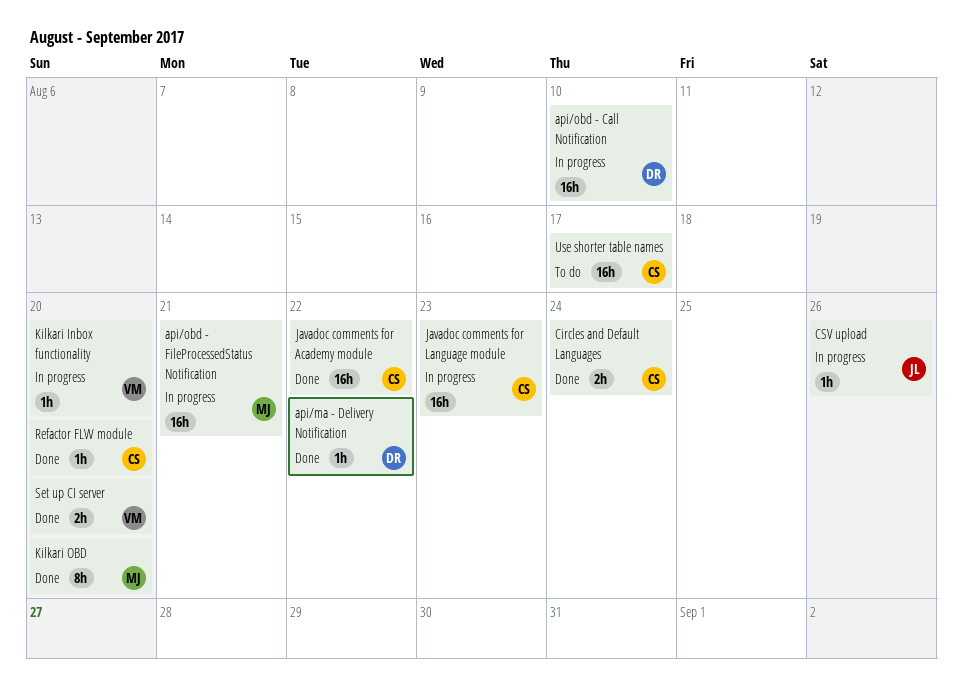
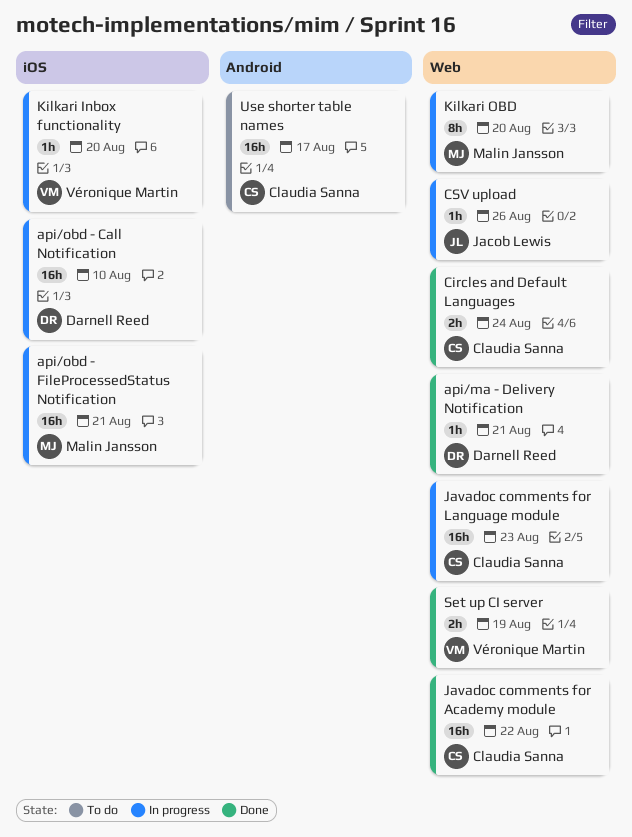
api/ma - Delivery Notification, due: Aug 22 -> Aug 21
Kilkari OBD, status: Done -> In progress
Refactor FLW module: present -> none
Set up CI server, due: Aug 20 -> Aug 19

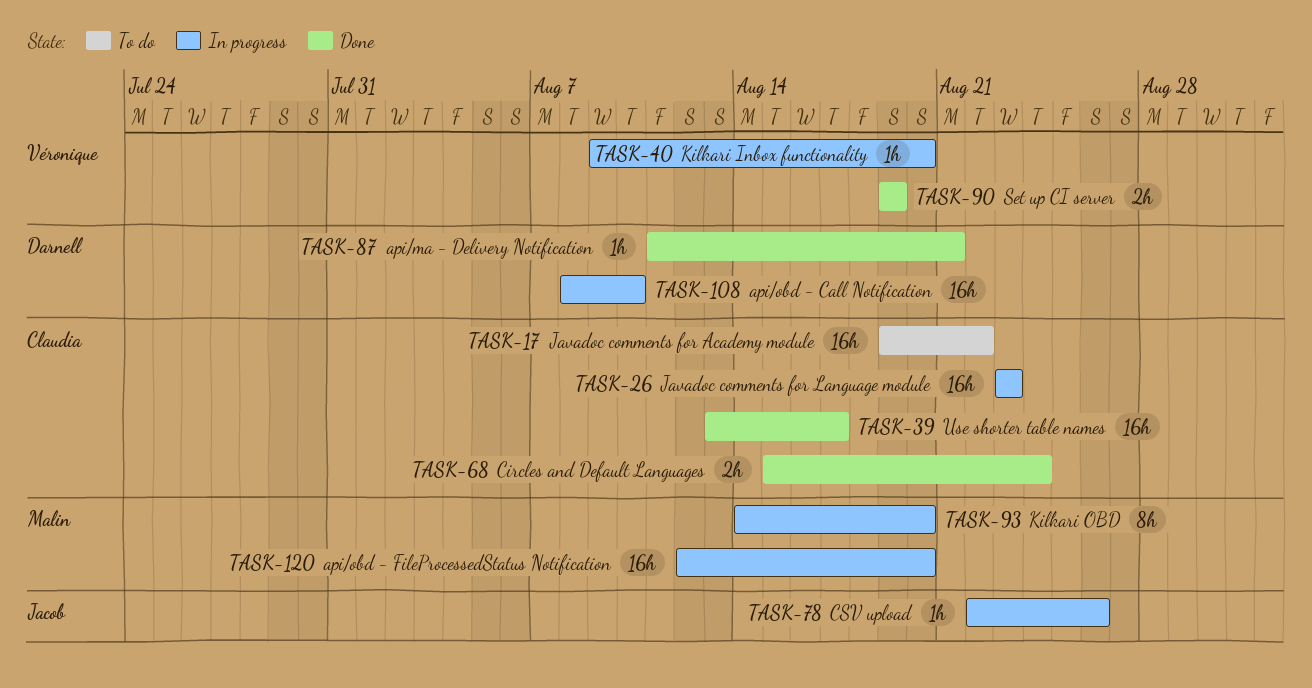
api/obd - FileProcessedStatus Notification, due: Aug 21 -> Aug 20
Javadoc comments for Academy module, status: Done -> To do
Use shorter table names, status: To do -> Done

